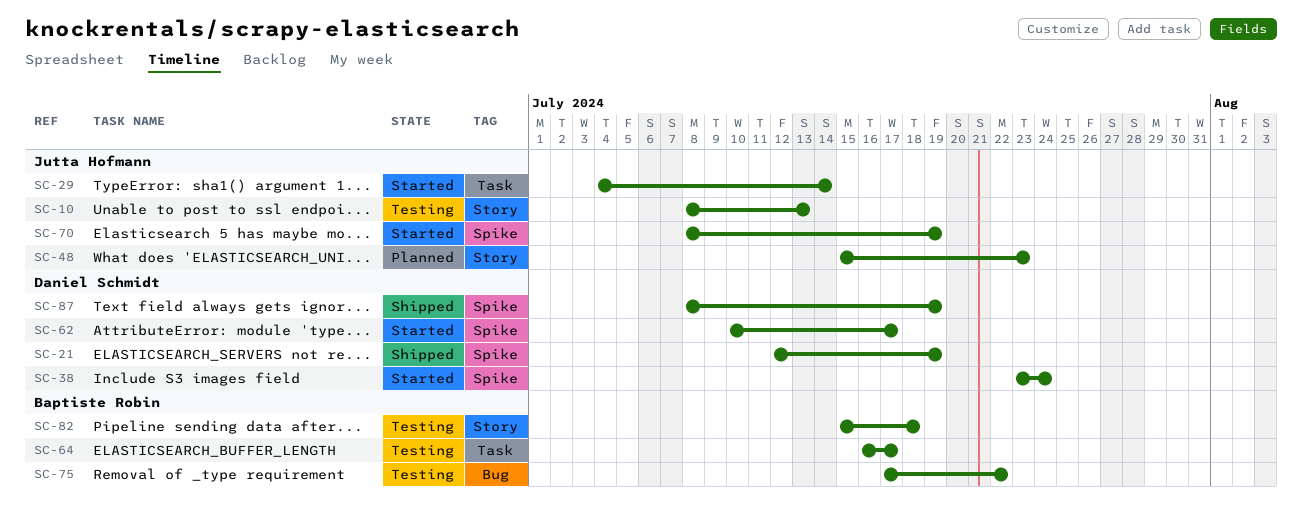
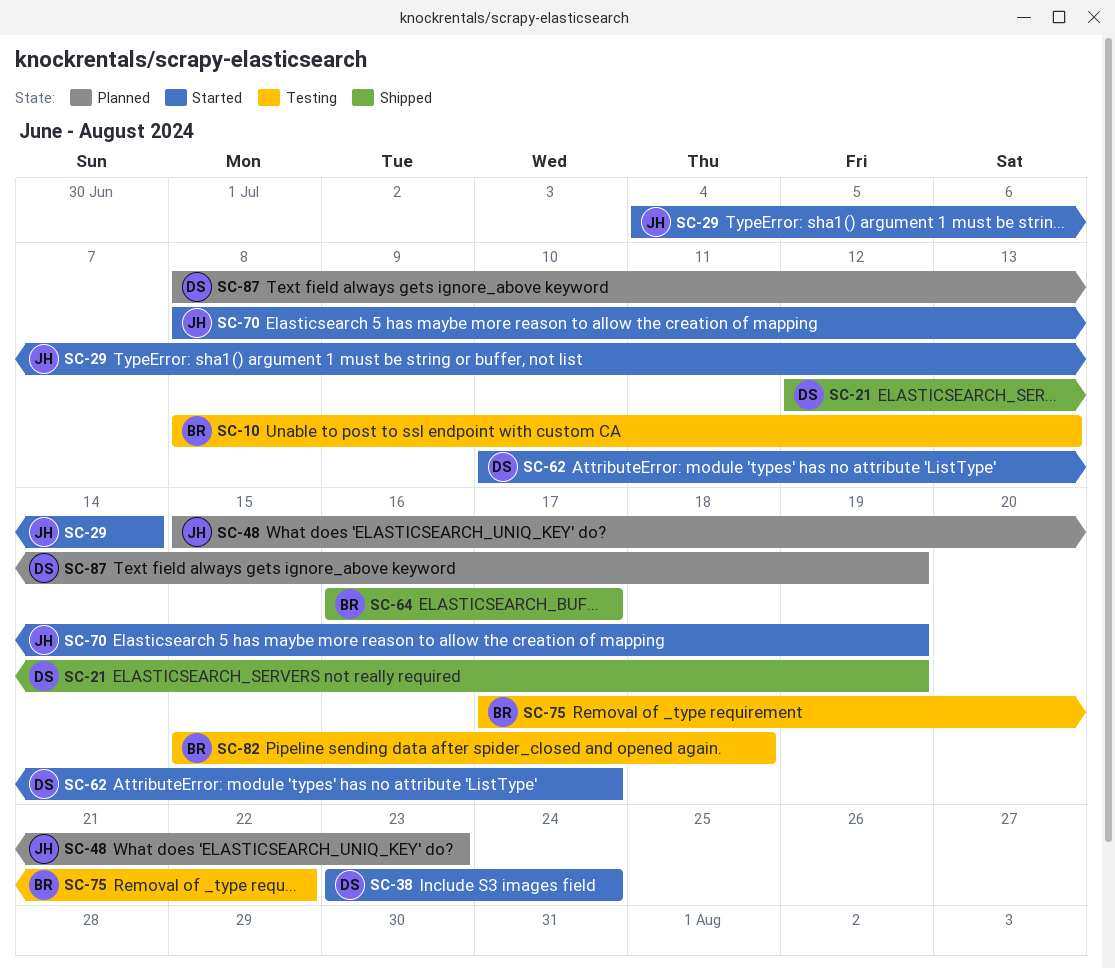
SC-10, owner: Jutta Hofmann -> Baptiste Robin
SC-64, status: Testing -> Shipped
SC-87, status: Shipped -> Planned

